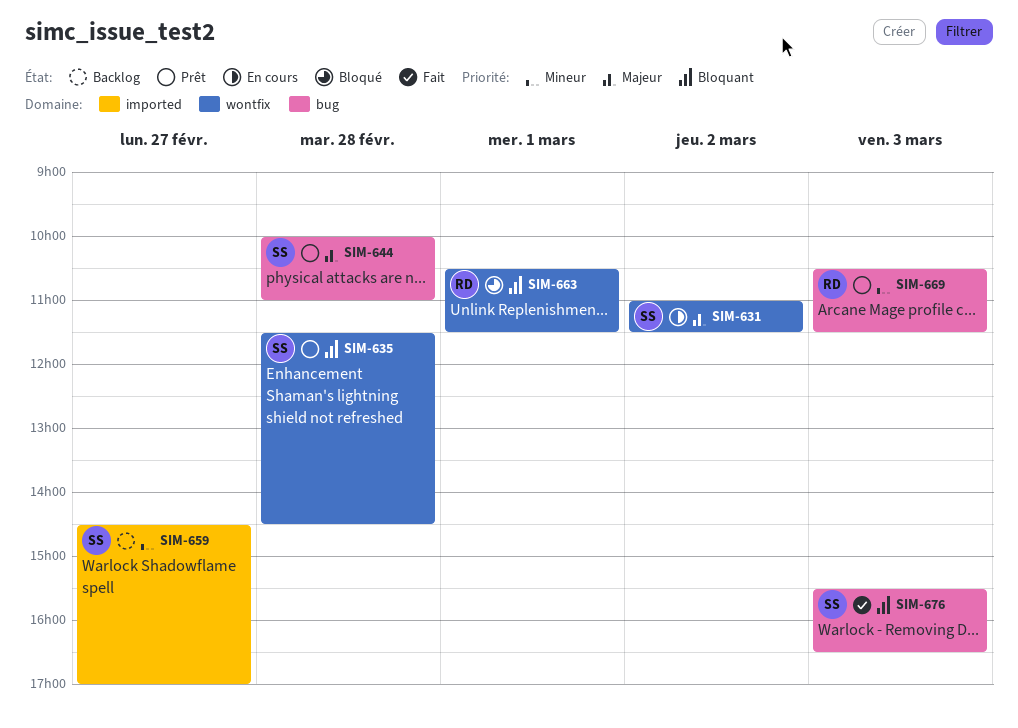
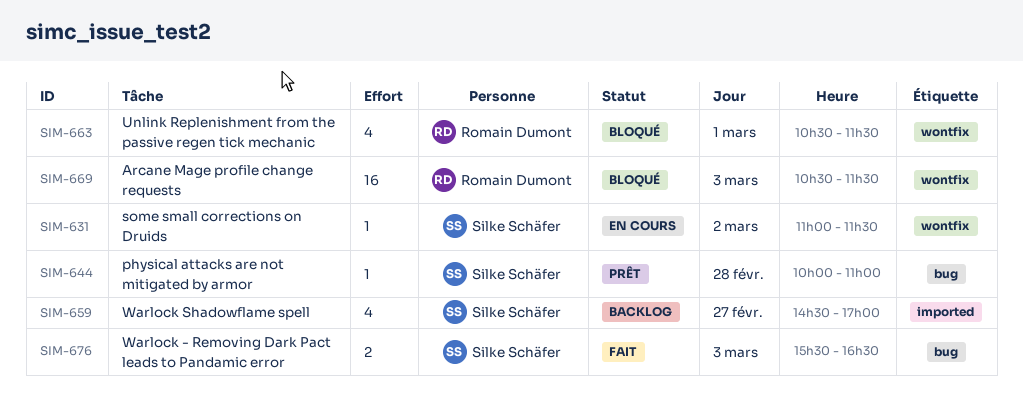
SIM-635: present -> none
SIM-669, status: Prêt -> Bloqué
SIM-669, label: bug -> wontfix

